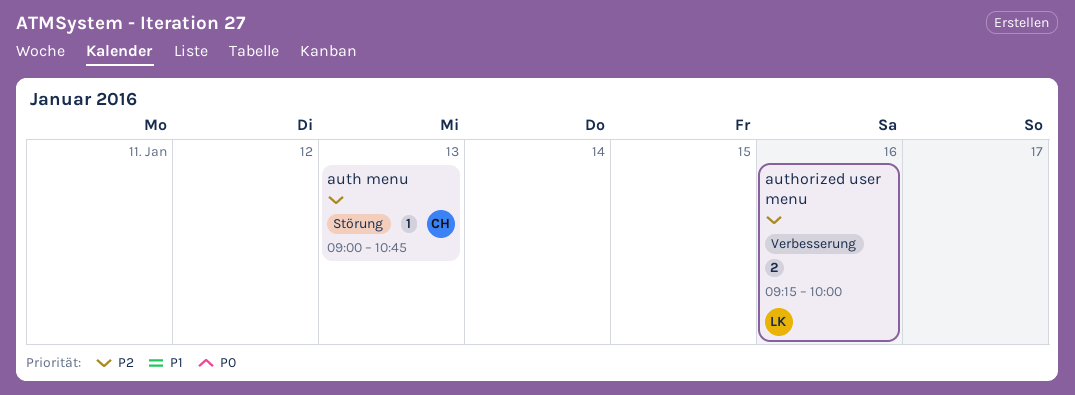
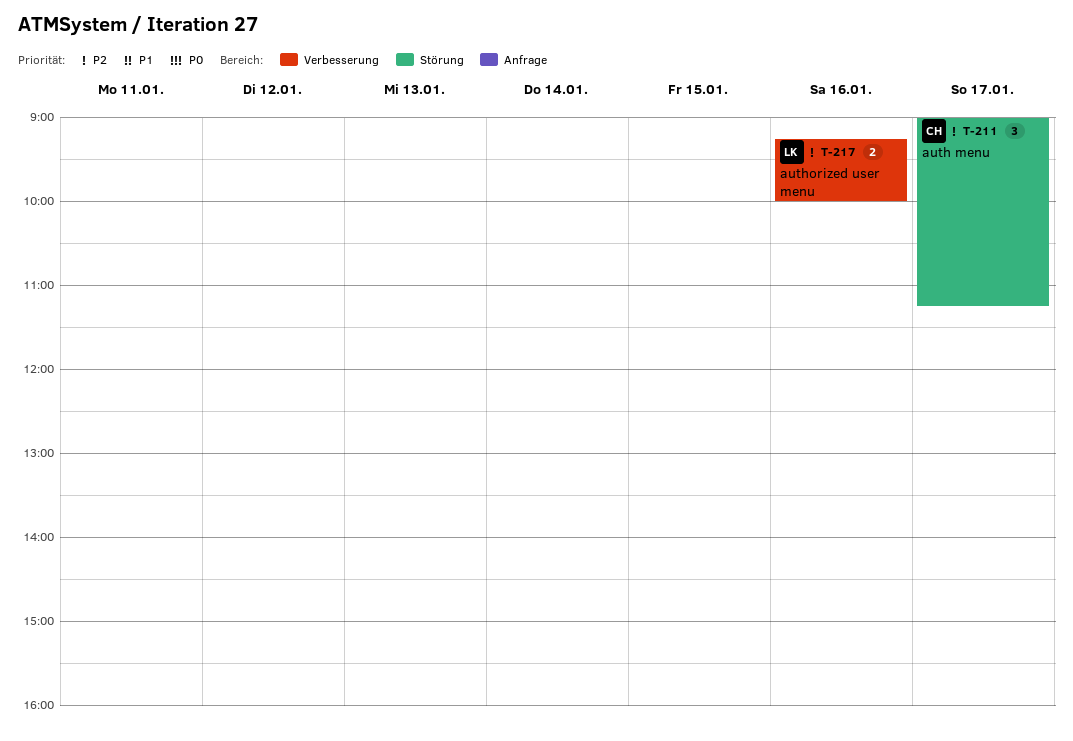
auth menu, estimate: 1 -> 3
auth menu, day: Jan 13 -> Jan 17
auth menu, ends: 10:45 -> 11:15

